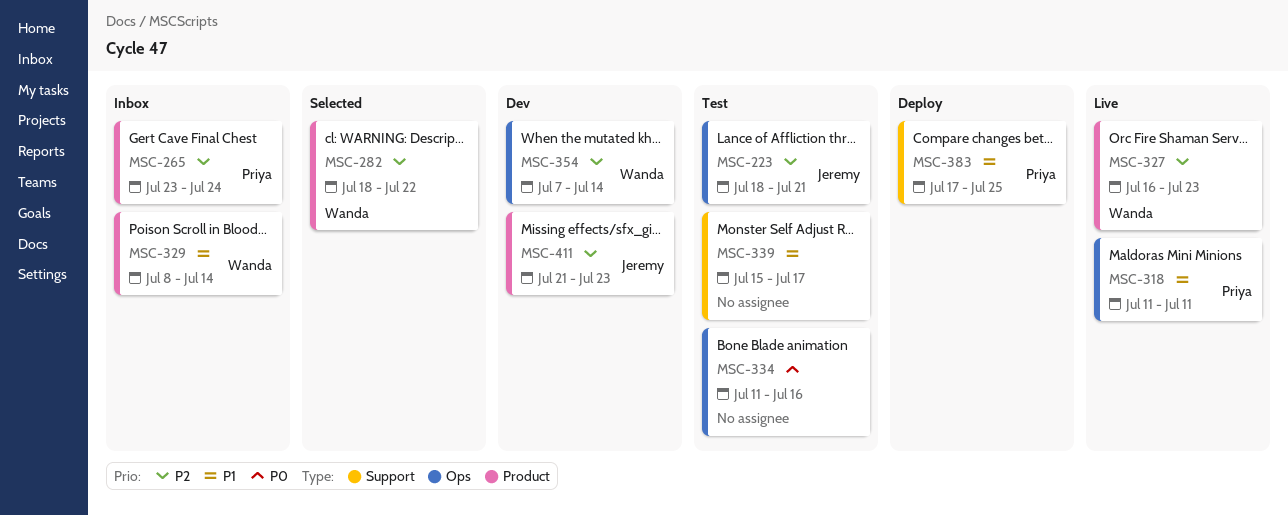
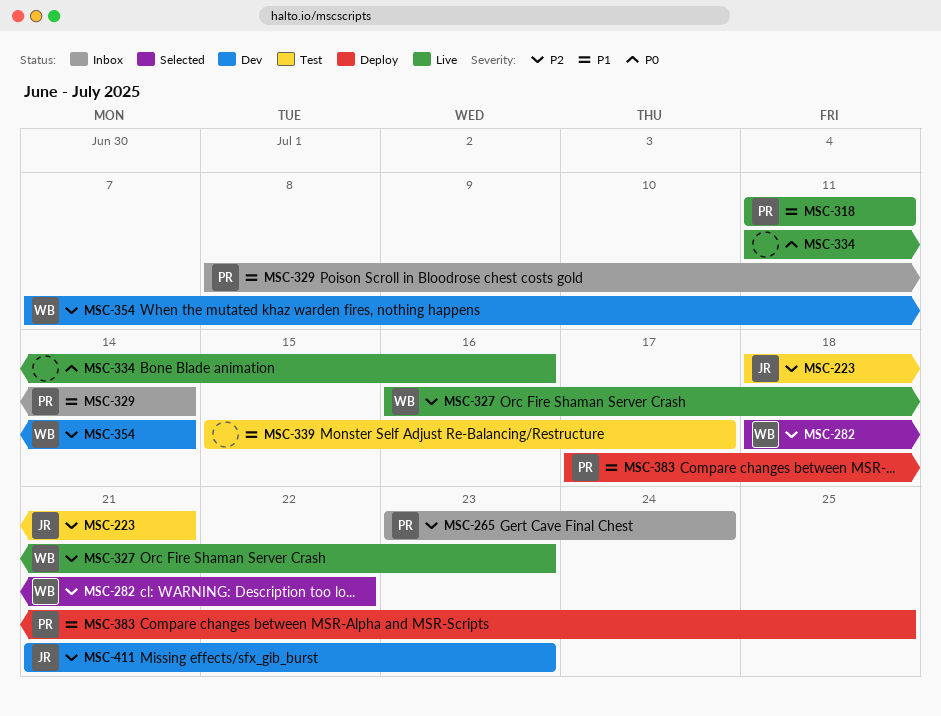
MSC-329, owner: Wanda -> Priya
MSC-334, status: Test -> Live

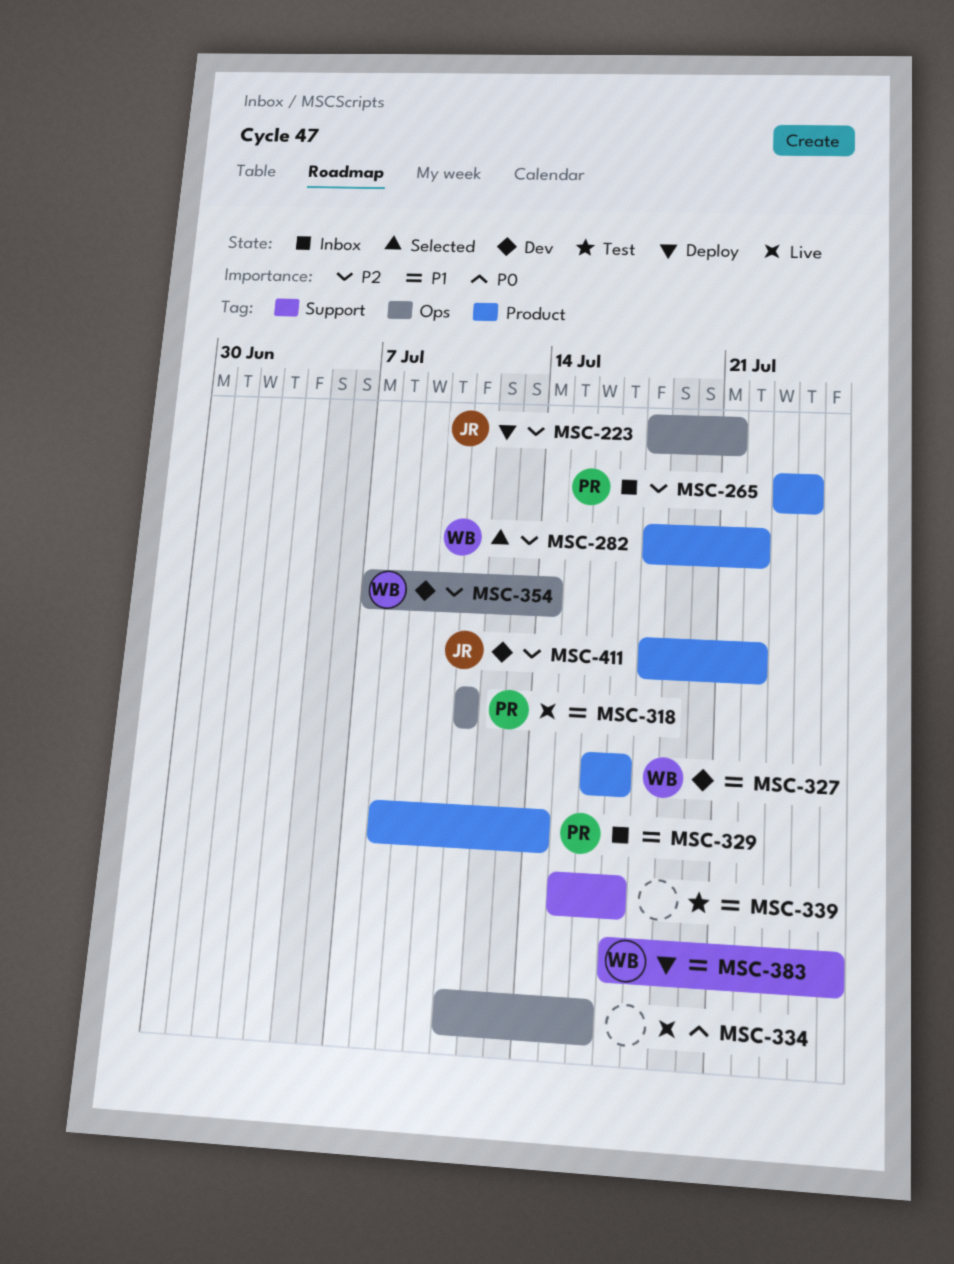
MSC-223, status: Test -> Deploy
MSC-327, status: Live -> Dev
MSC-327, priority: P2 -> P1
MSC-327, due: Jul 23 -> Jul 17
MSC-383, owner: PR -> WB
MSC-411, start: Jul 21 -> Jul 18
MSC-411, due: Jul 23 -> Jul 22

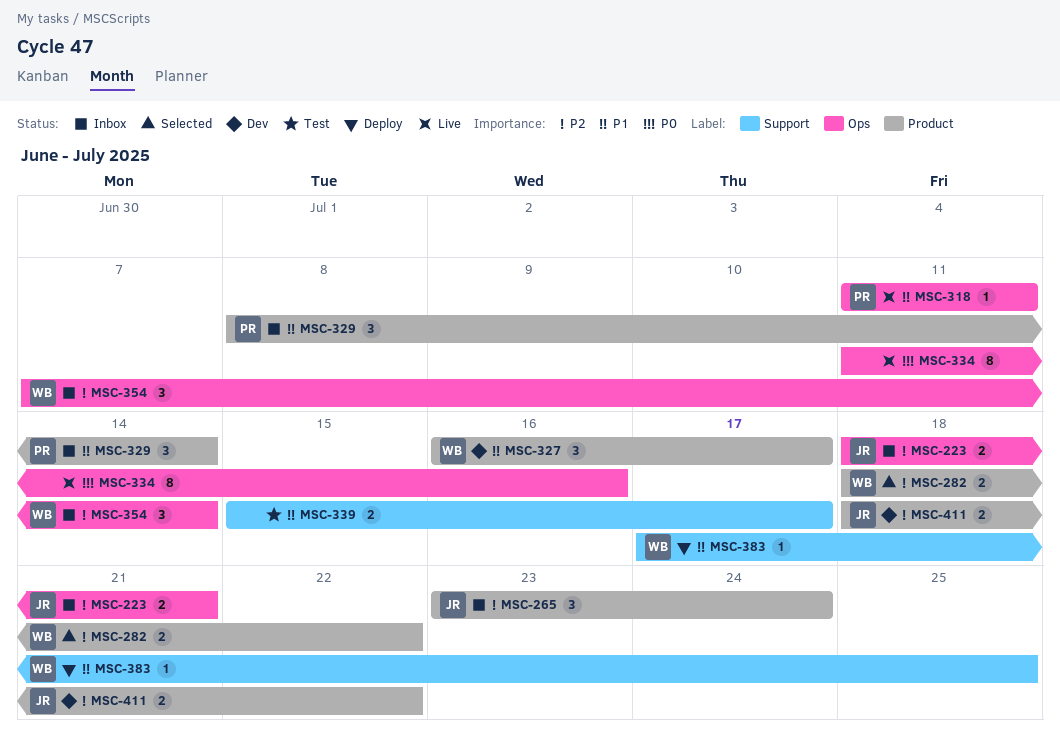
MSC-223, status: Deploy -> Inbox
MSC-265, owner: PR -> JR
MSC-354, status: Dev -> Inbox

